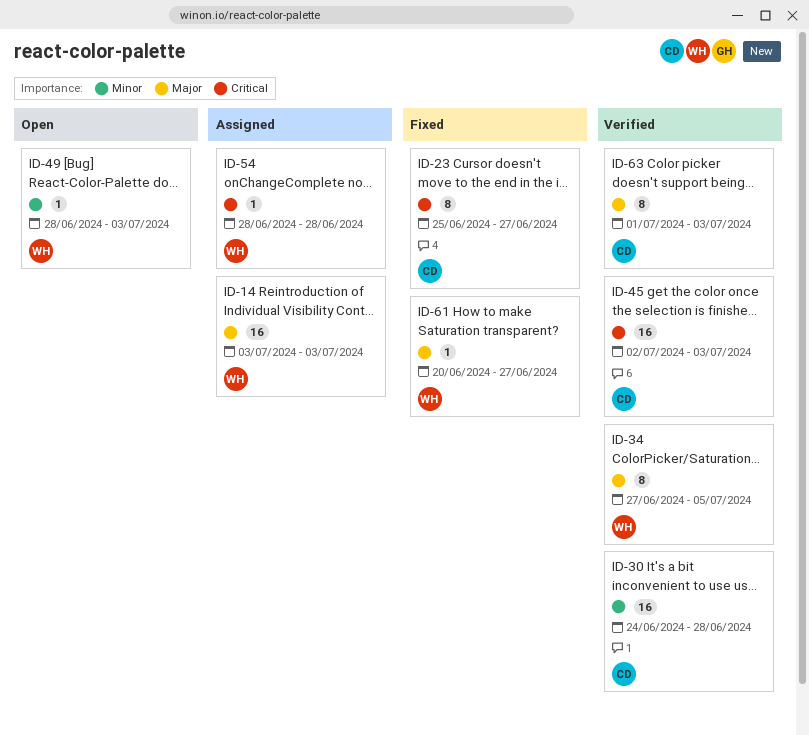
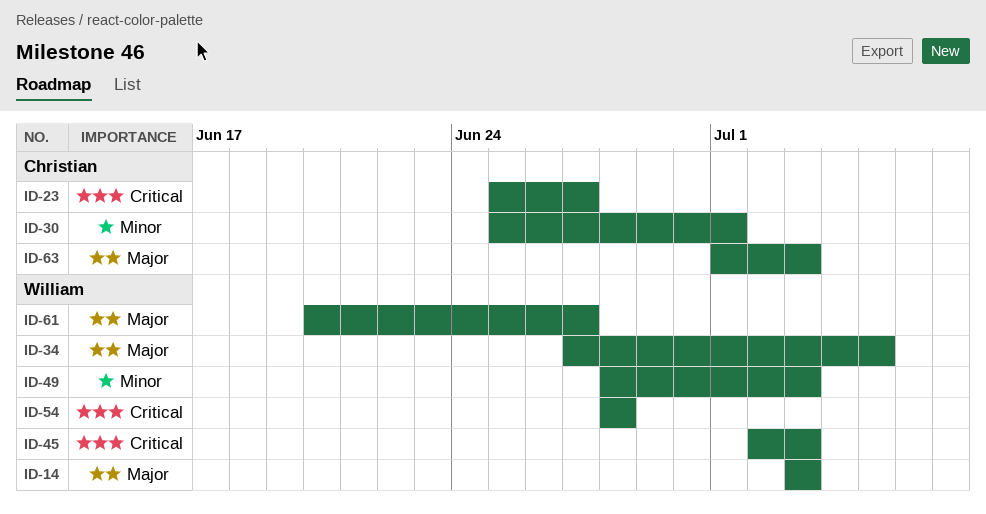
ID-30, start: Jun 24 -> Jun 25
ID-30, due: Jun 28 -> Jul 1
ID-45, owner: Christian -> William

